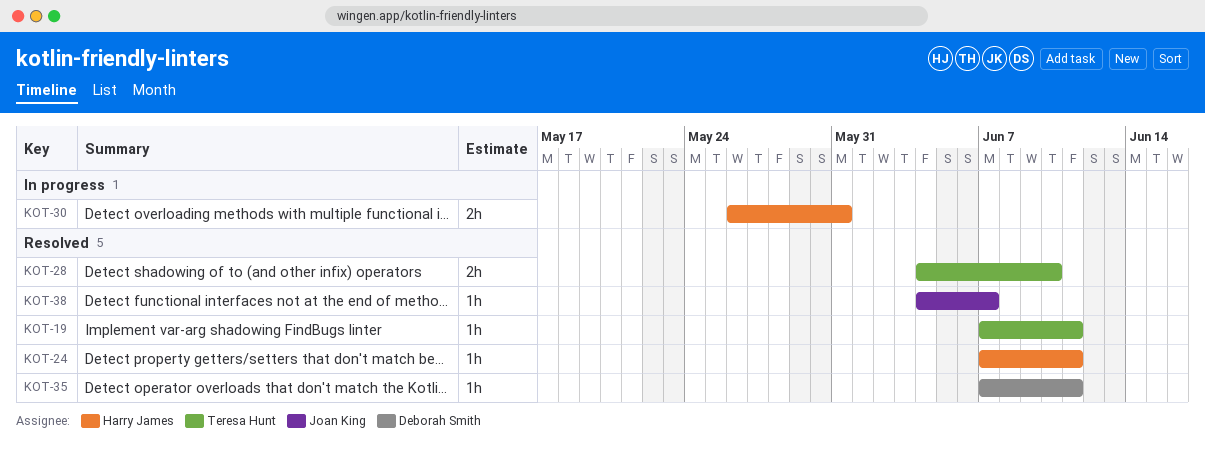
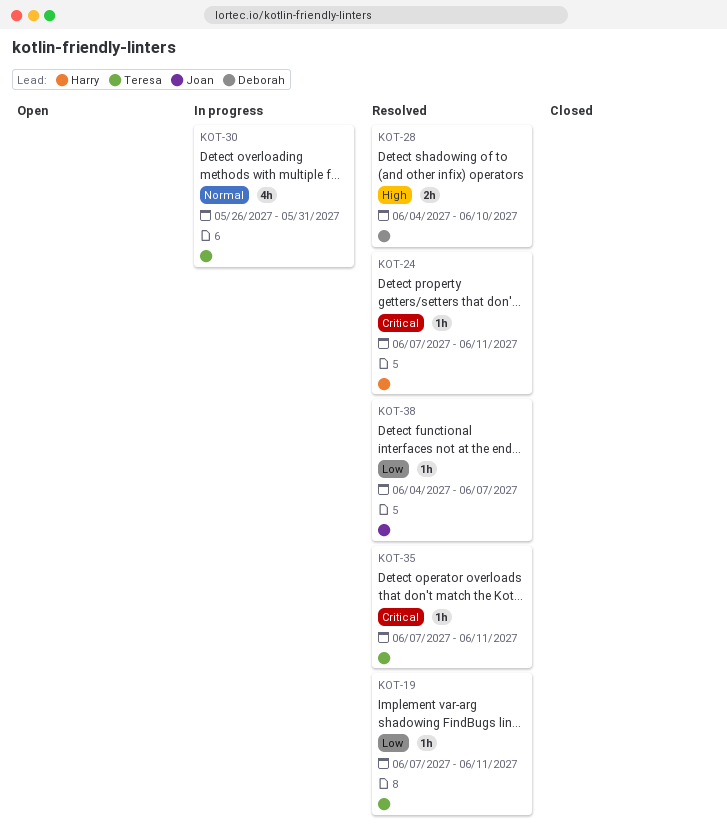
KOT-28, owner: Teresa Hunt -> Deborah Smith
KOT-30, owner: Harry James -> Teresa Hunt
KOT-30, estimate: 2h -> 4h
KOT-35, owner: Deborah Smith -> Teresa Hunt

